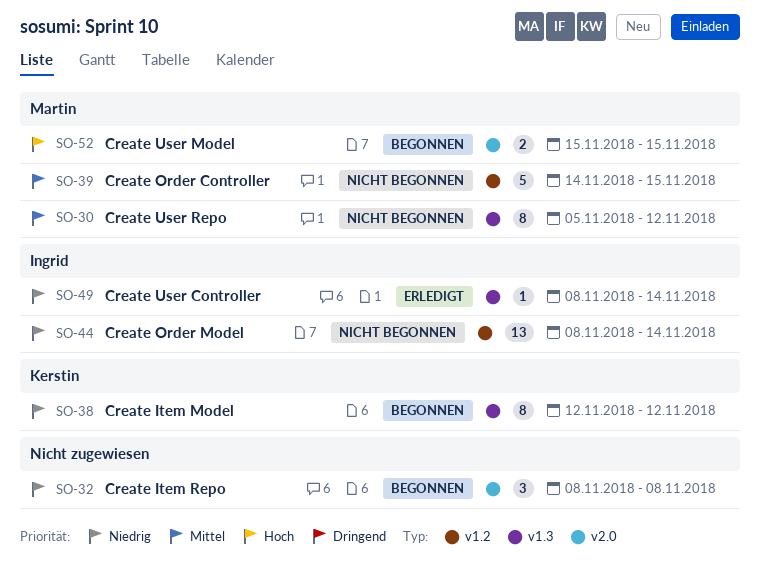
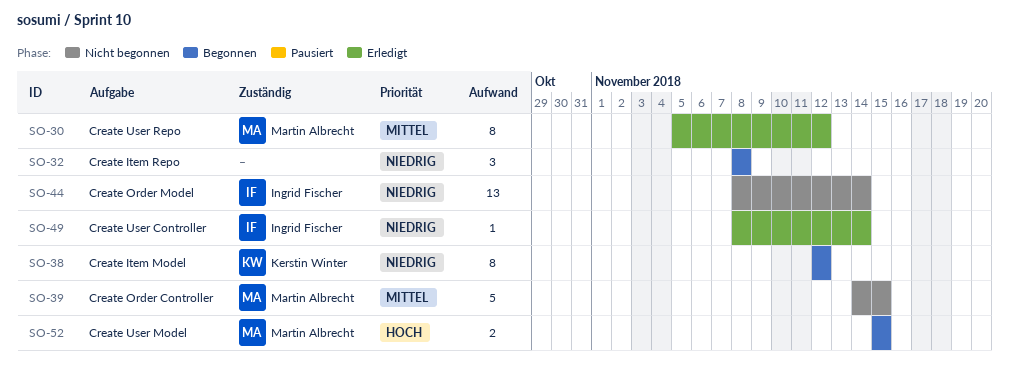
SO-30, status: Nicht begonnen -> Erledigt

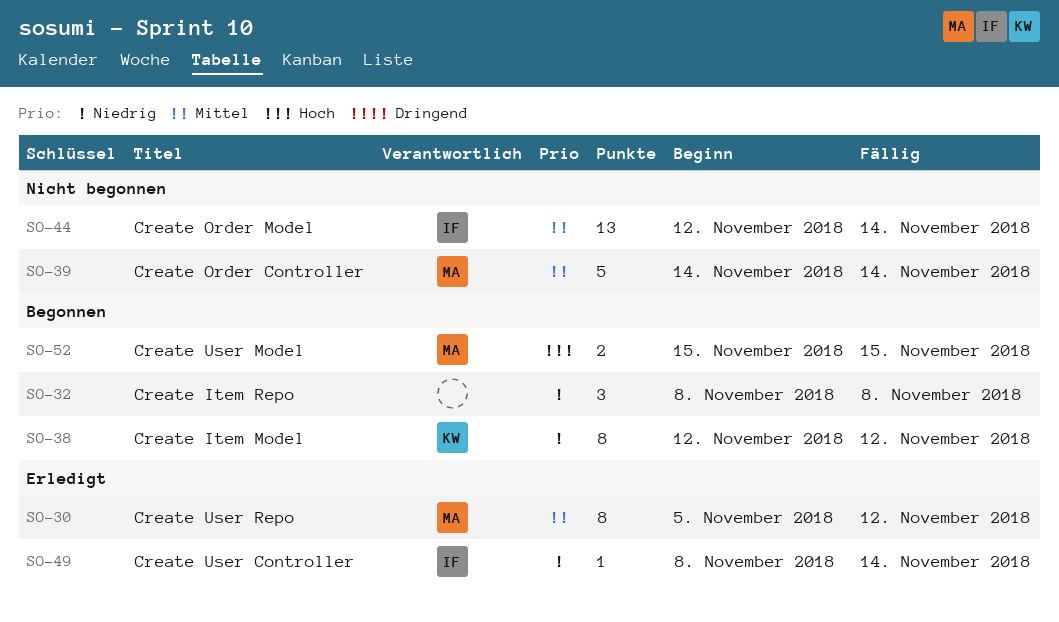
SO-39, due: Nov 15 -> Nov 14
SO-44, priority: Niedrig -> Mittel
SO-44, start: Nov 8 -> Nov 12

